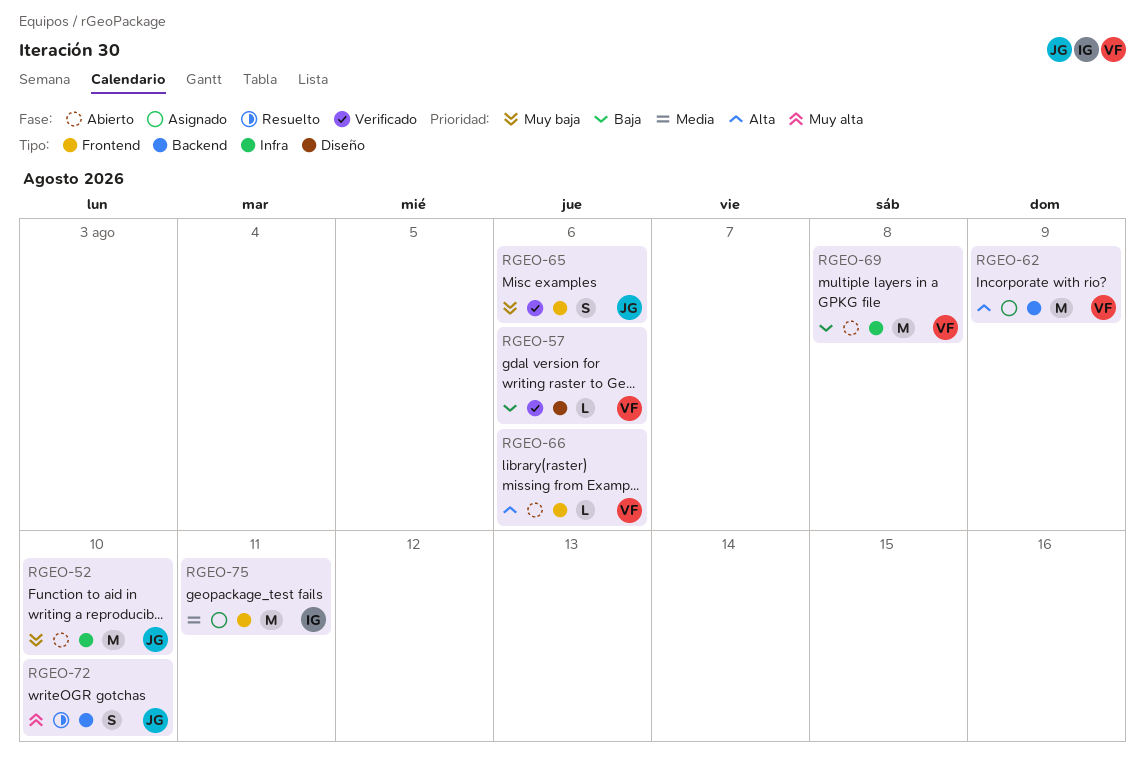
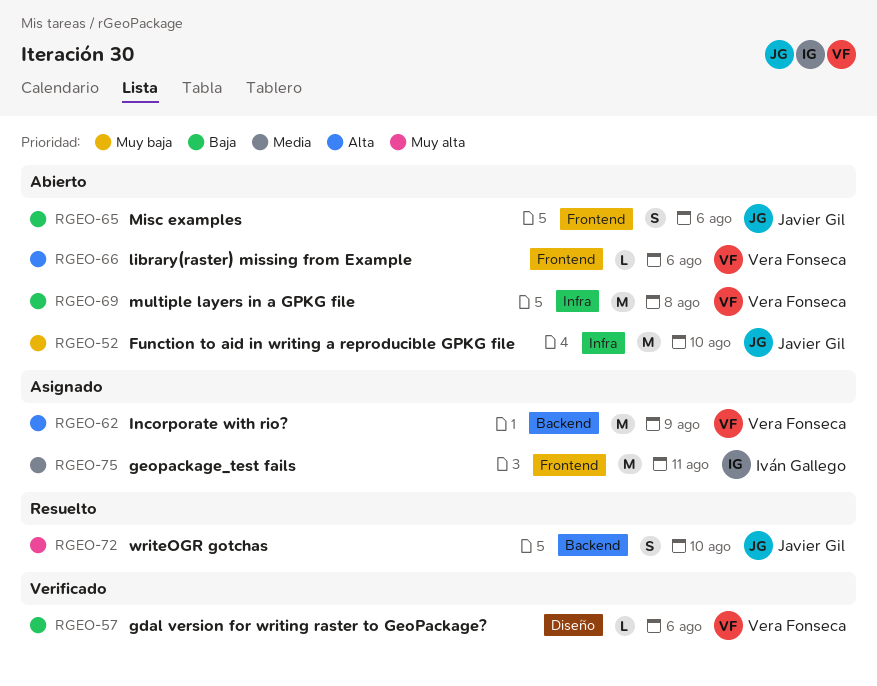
RGEO-65, status: Verificado -> Abierto
RGEO-65, priority: Muy baja -> Baja

